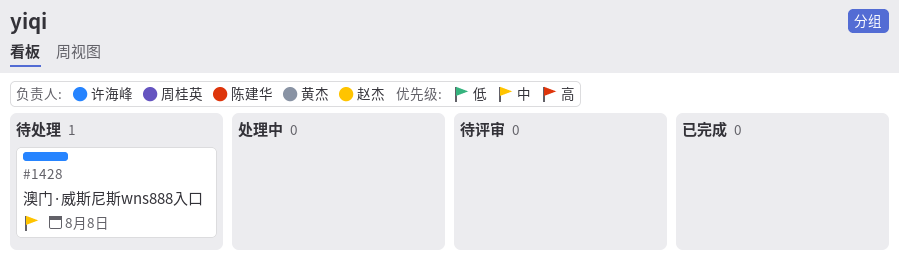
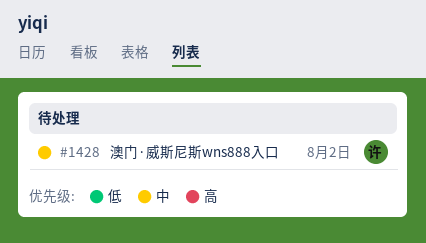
#1428, due: Aug 8 -> Aug 2

